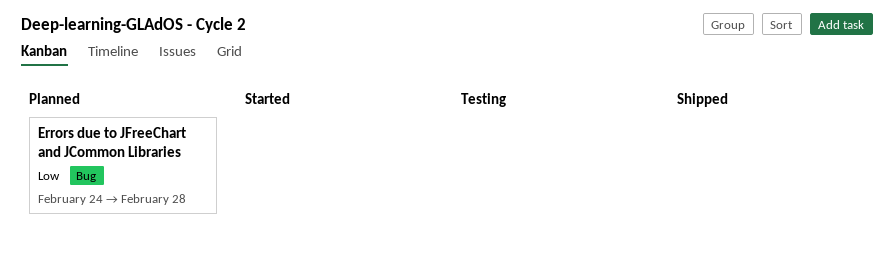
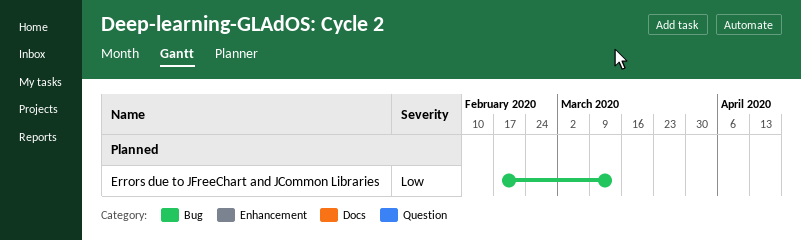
Errors due to JFreeChart and JCommon Libraries, start: Feb 24 -> Feb 17
Errors due to JFreeChart and JCommon Libraries, due: Feb 28 -> Mar 13

